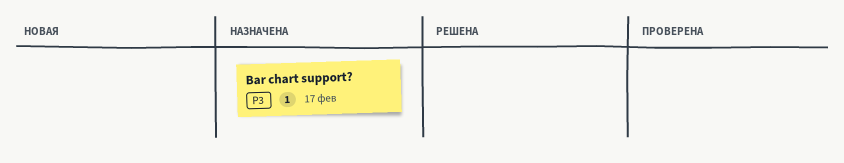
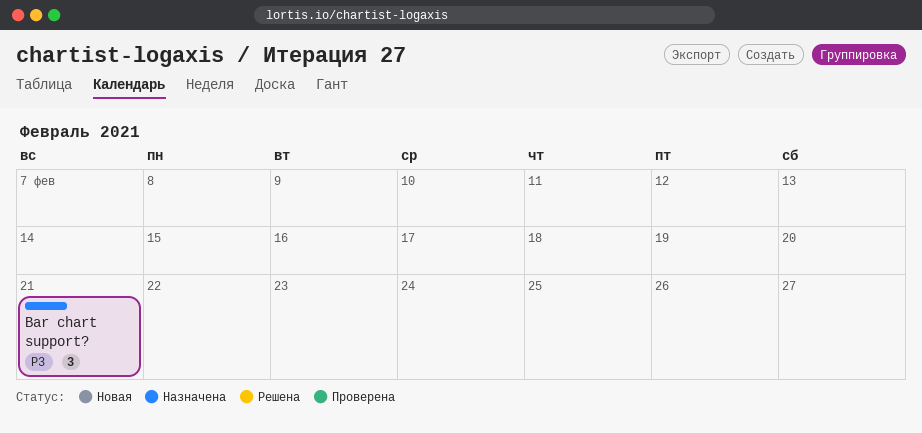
Bar chart support?, estimate: 1 -> 3
Bar chart support?, due: Feb 17 -> Feb 21

